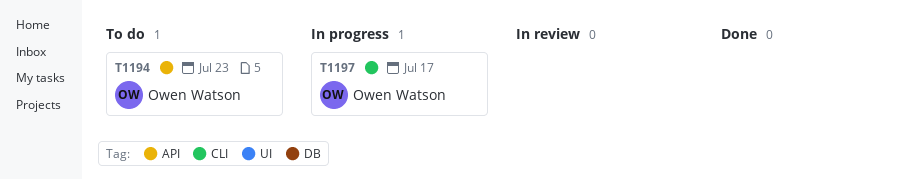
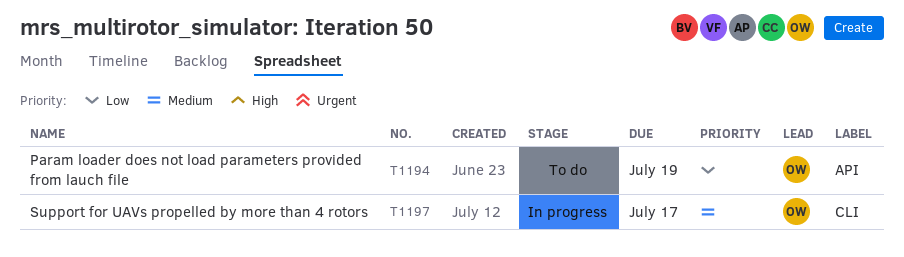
T1194, due: Jul 23 -> Jul 19

